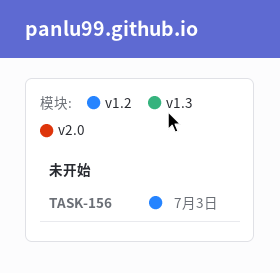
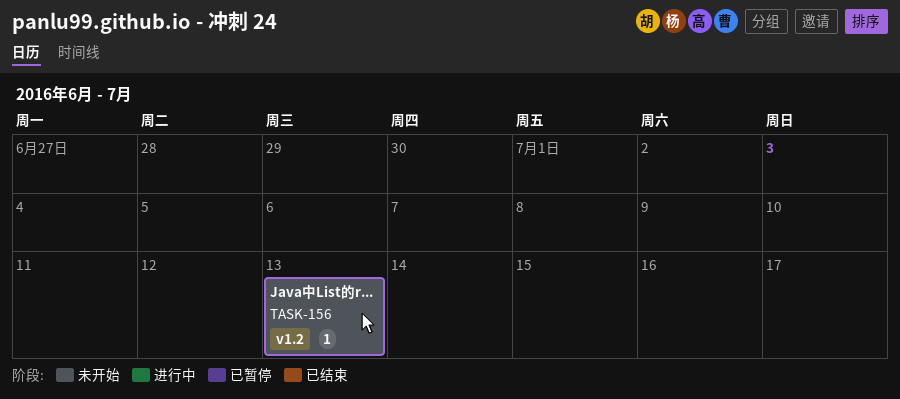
TASK-156, due: Jul 3 -> Jul 13

